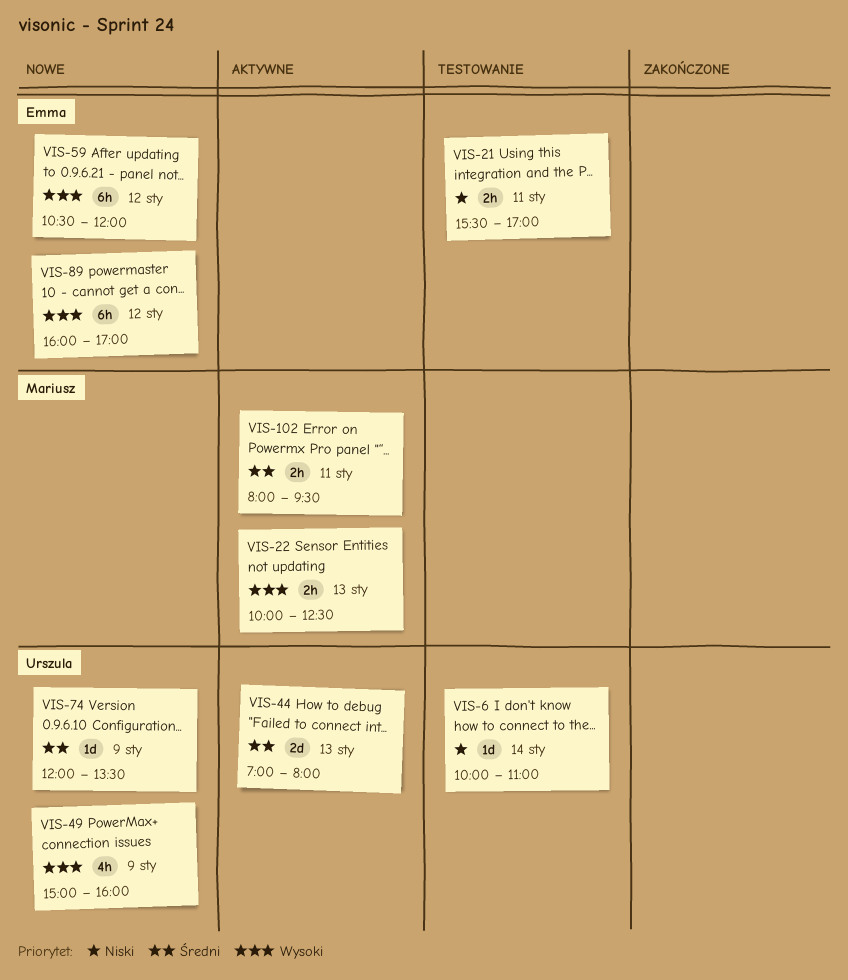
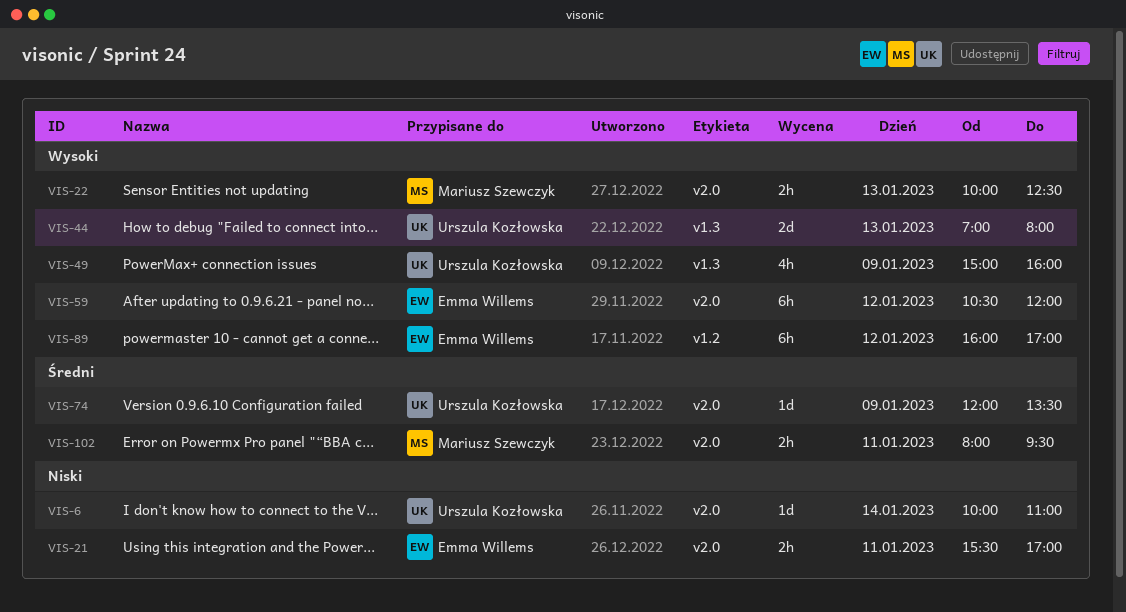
VIS-44, priority: Średni -> Wysoki

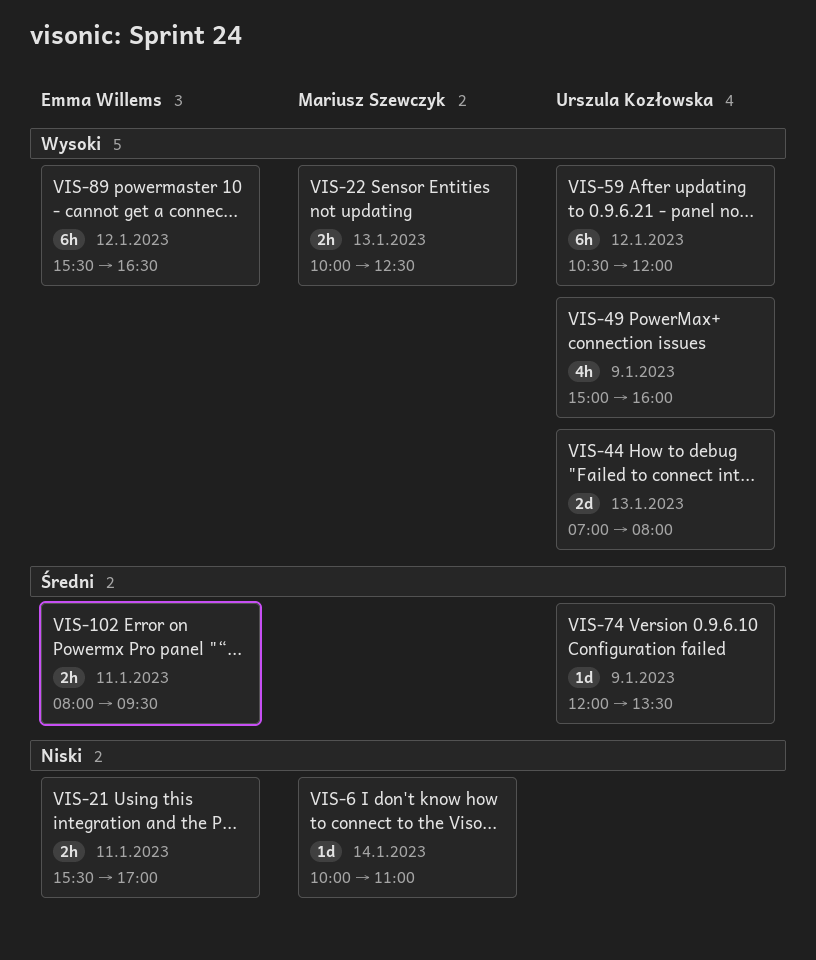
VIS-6, owner: Urszula Kozłowska -> Mariusz Szewczyk
VIS-59, owner: Emma Willems -> Urszula Kozłowska
VIS-89, begins: 16:00 -> 15:30
VIS-89, ends: 17:00 -> 16:30
VIS-102, owner: Mariusz Szewczyk -> Emma Willems

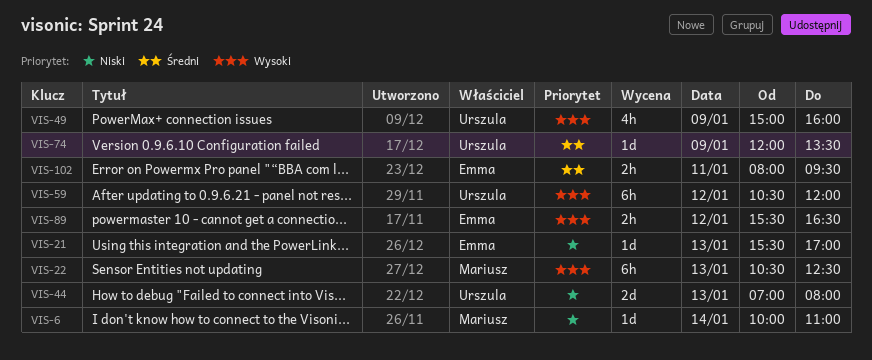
VIS-21, estimate: 2h -> 1d
VIS-21, day: Jan 11 -> Jan 13
VIS-22, estimate: 2h -> 6h
VIS-22, begins: 10:00 -> 10:30
VIS-44, priority: Wysoki -> Niski
VIS-89, estimate: 6h -> 2h

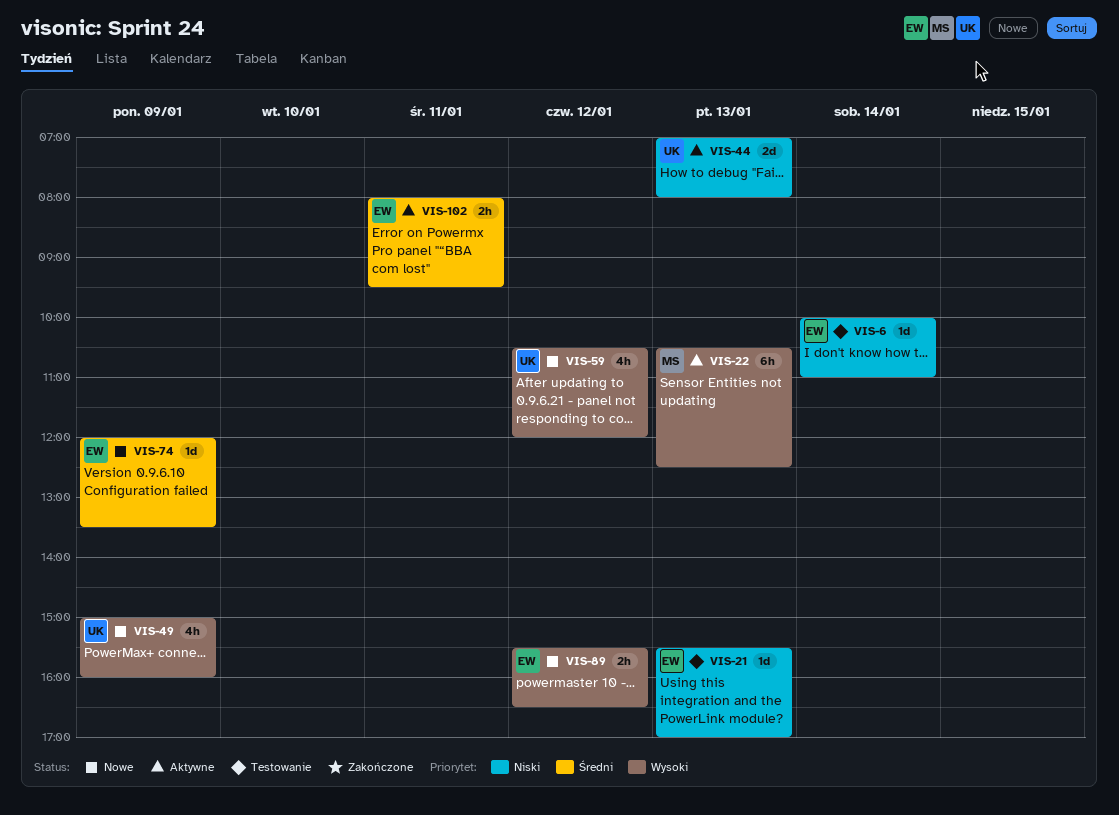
VIS-6, owner: Mariusz -> Emma
VIS-59, estimate: 6h -> 4h
VIS-74, owner: Urszula -> Emma

